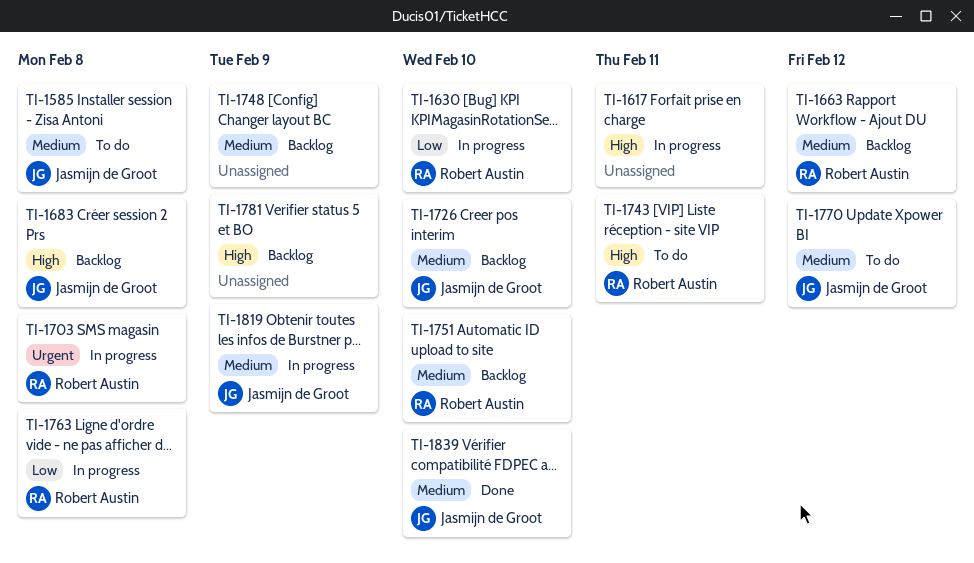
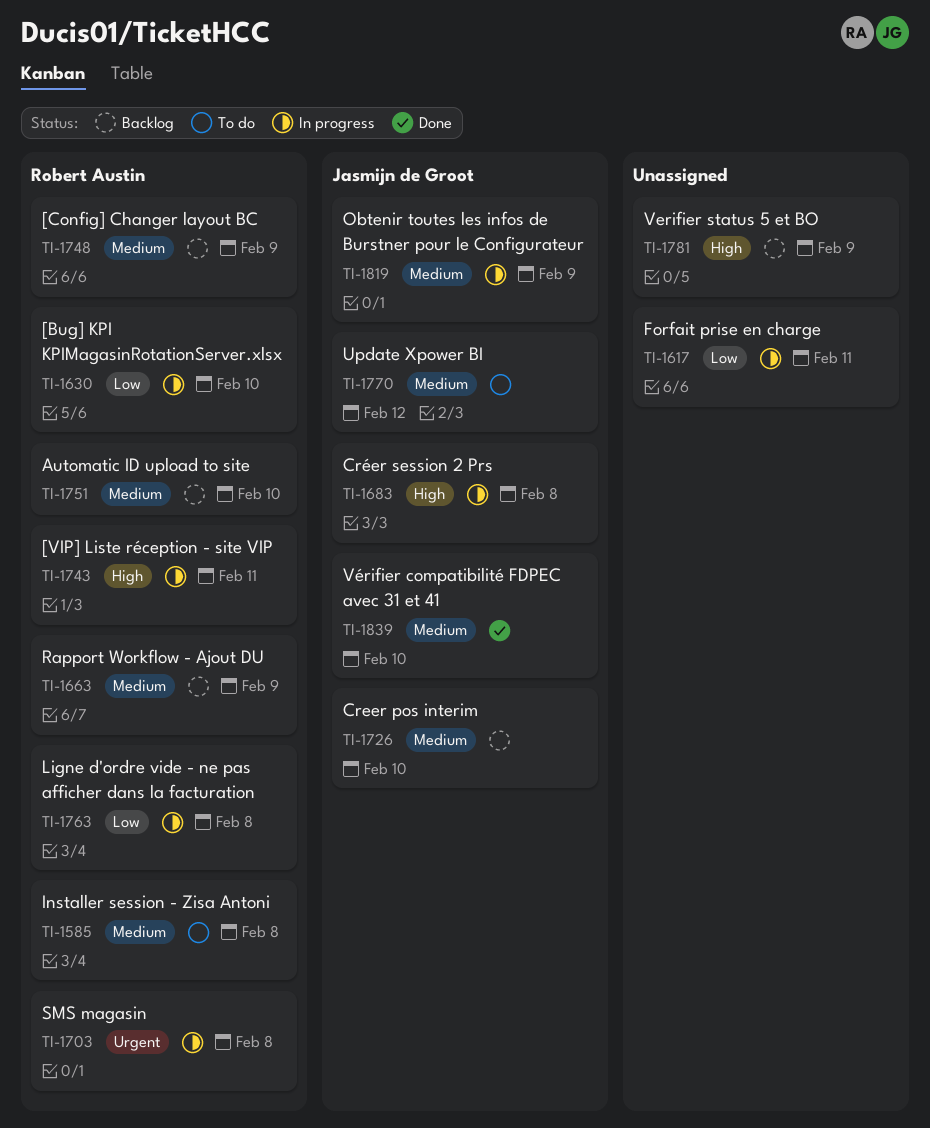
TI-1585, owner: Jasmijn de Groot -> Robert Austin
TI-1617, priority: High -> Low
TI-1663, due: Feb 12 -> Feb 9
TI-1683, status: Backlog -> In progress
TI-1743, status: To do -> In progress
TI-1748, owner: none -> Robert Austin

